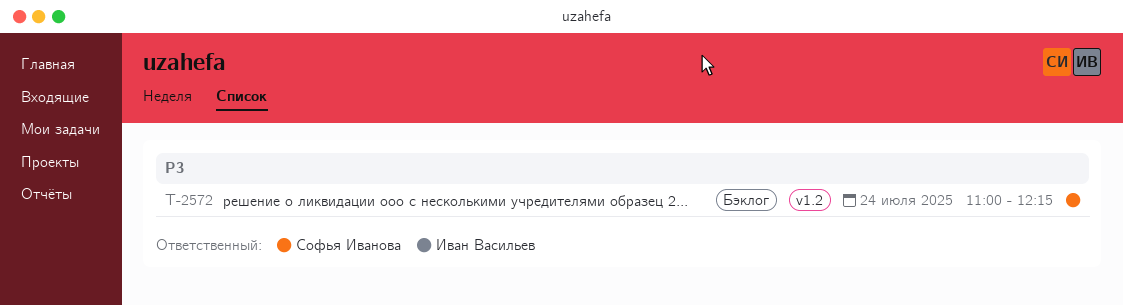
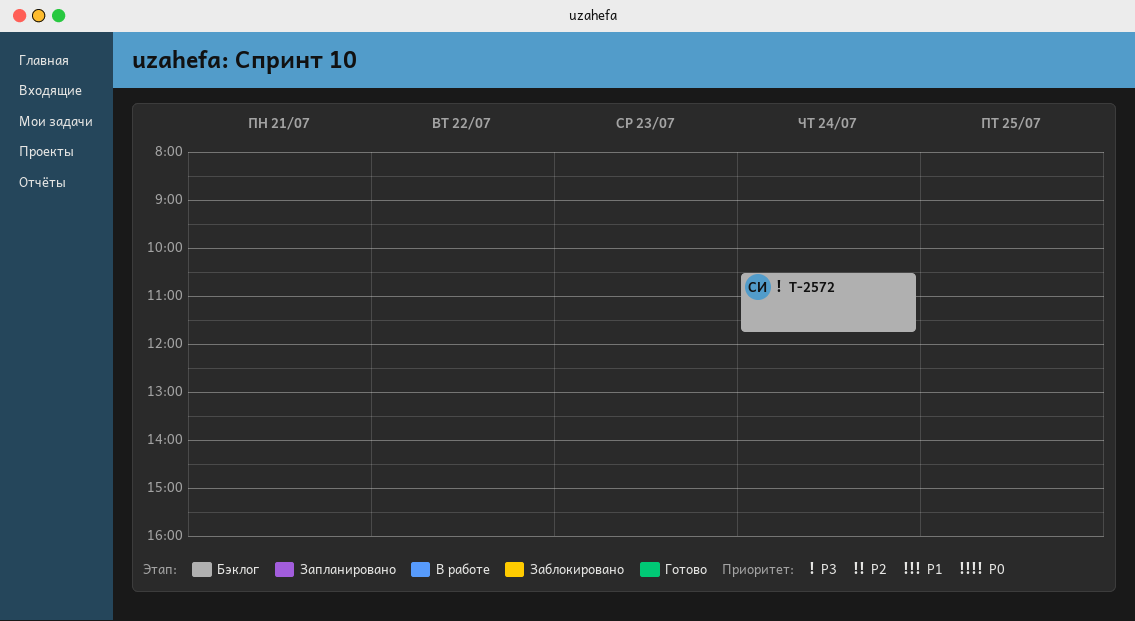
T-2572, begins: 11:00 -> 10:30
T-2572, ends: 12:15 -> 11:45

